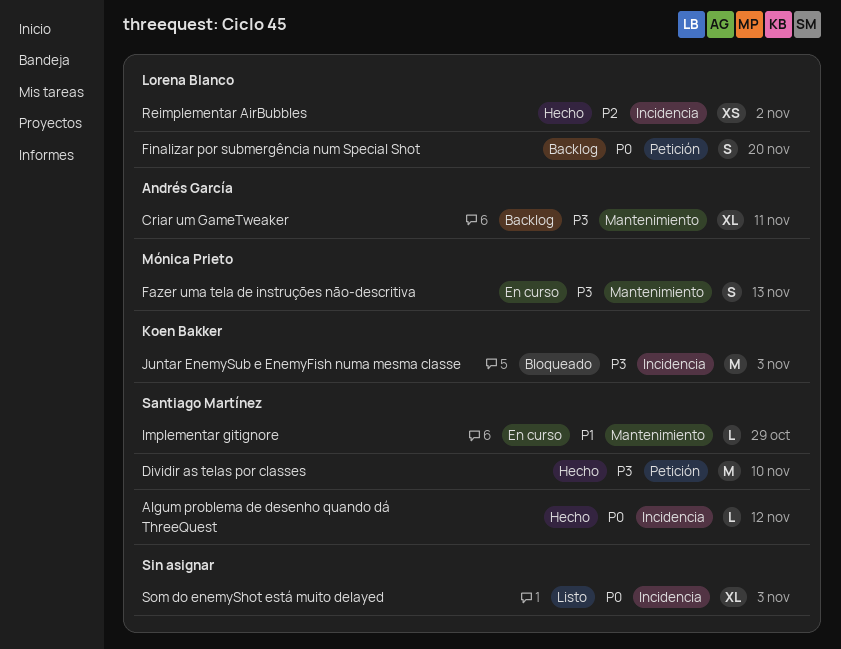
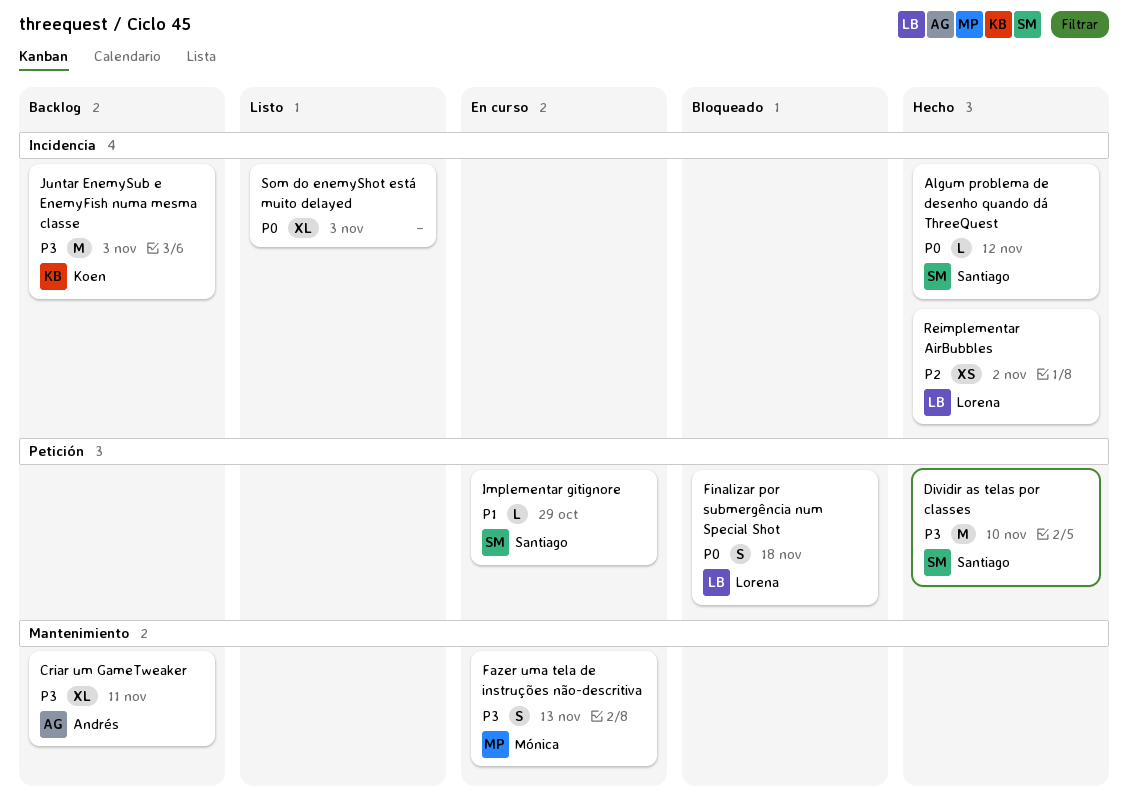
Finalizar por submergência num Special Shot, status: Backlog -> Bloqueado
Finalizar por submergência num Special Shot, due: Nov 20 -> Nov 18
Implementar gitignore, label: Mantenimiento -> Petición
Juntar EnemySub e EnemyFish numa mesma classe, status: Bloqueado -> Backlog

